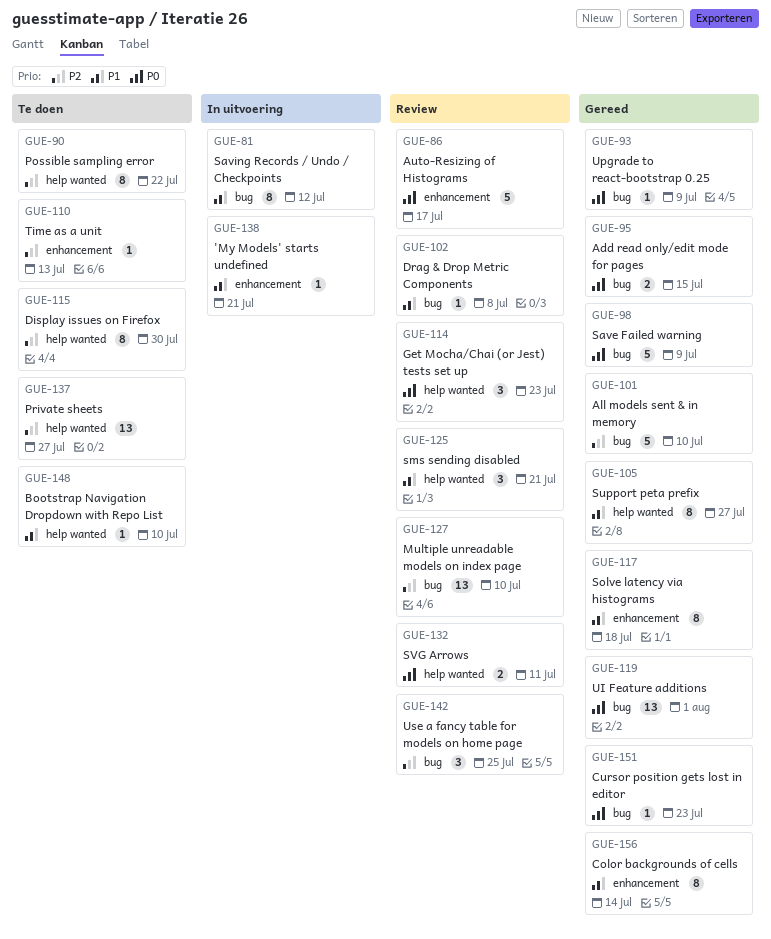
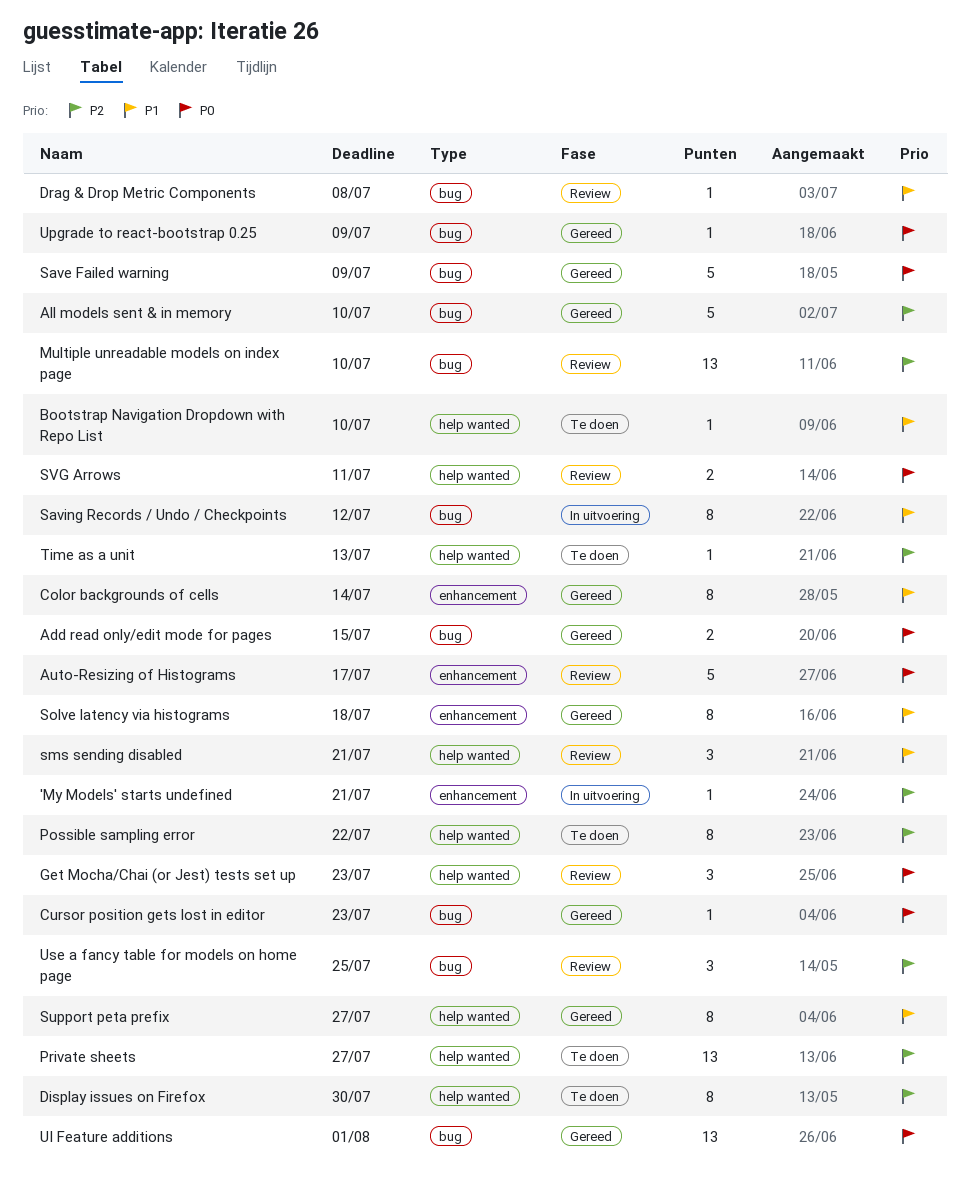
'My Models' starts undefined, priority: P1 -> P2
Time as a unit, label: enhancement -> help wanted

